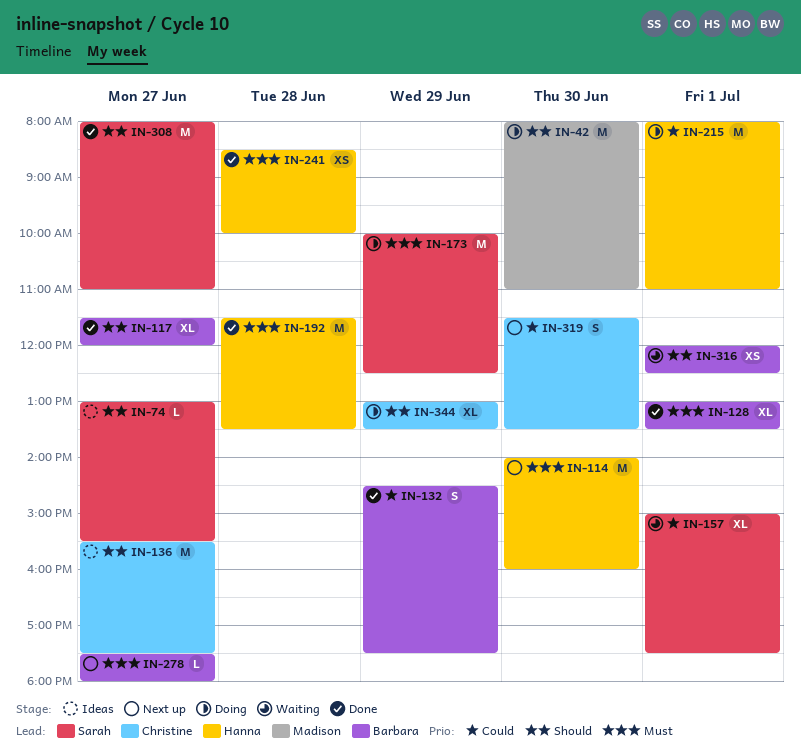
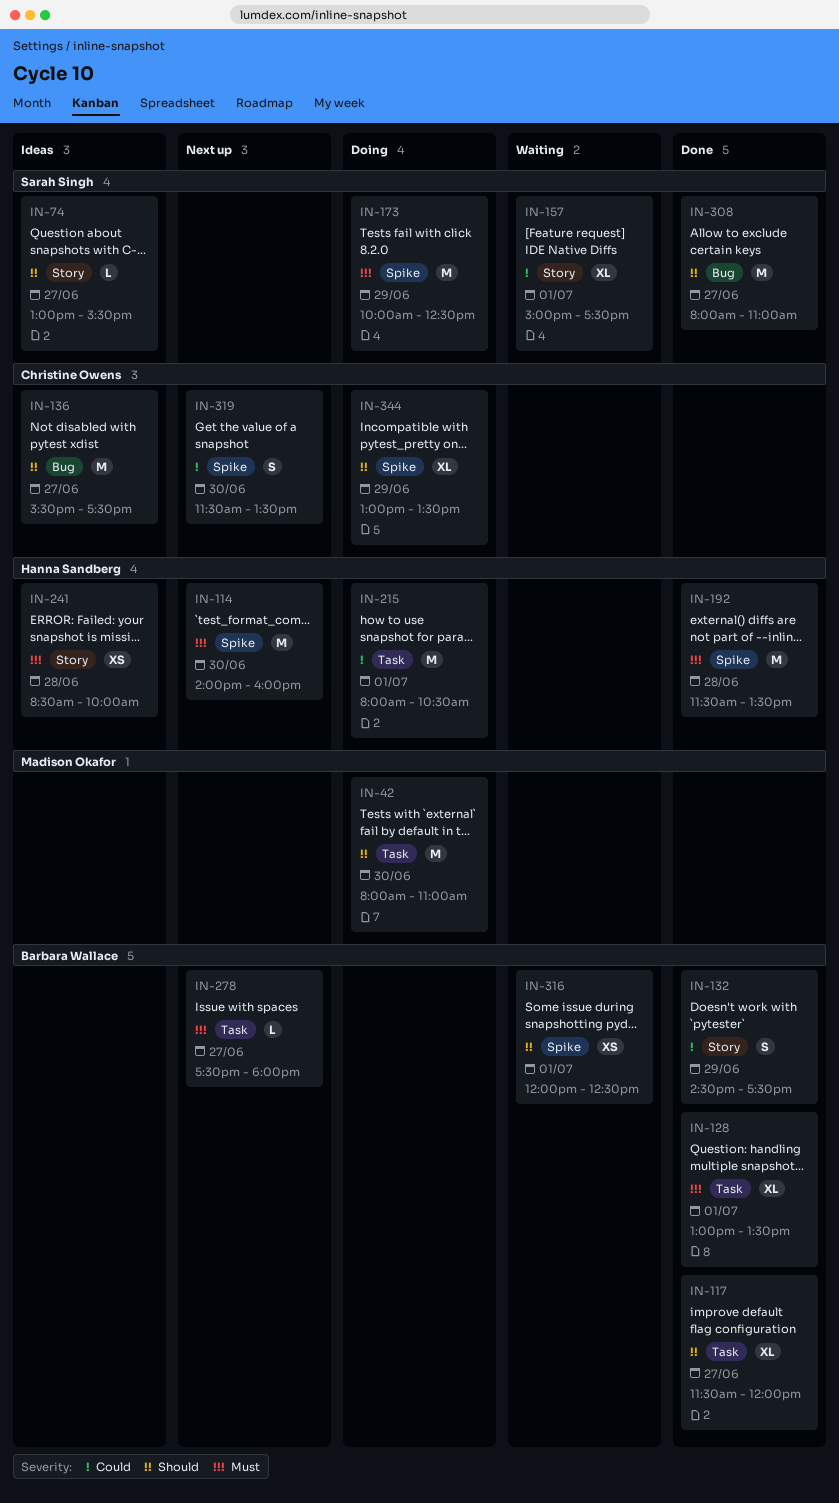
IN-215, ends: 11:00 -> 10:30
IN-241, status: Done -> Ideas

